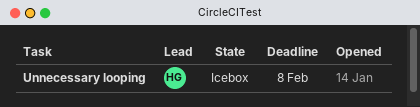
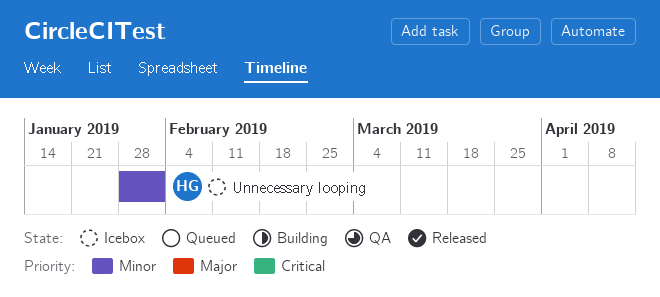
Unnecessary looping, due: Feb 8 -> Feb 1

